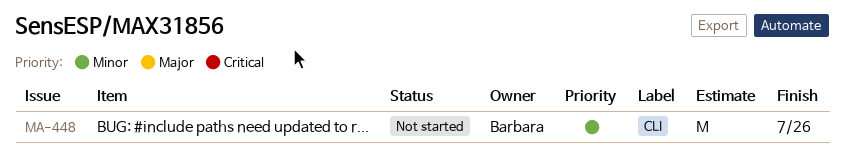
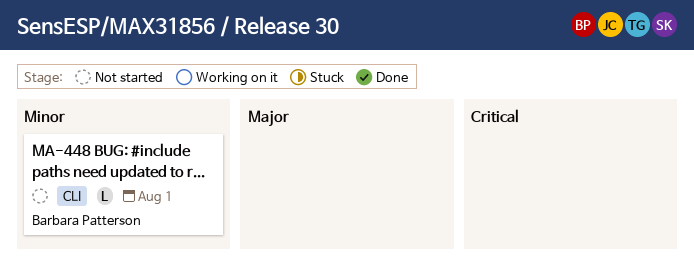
MA-448, estimate: M -> L
MA-448, due: Jul 26 -> Aug 1

